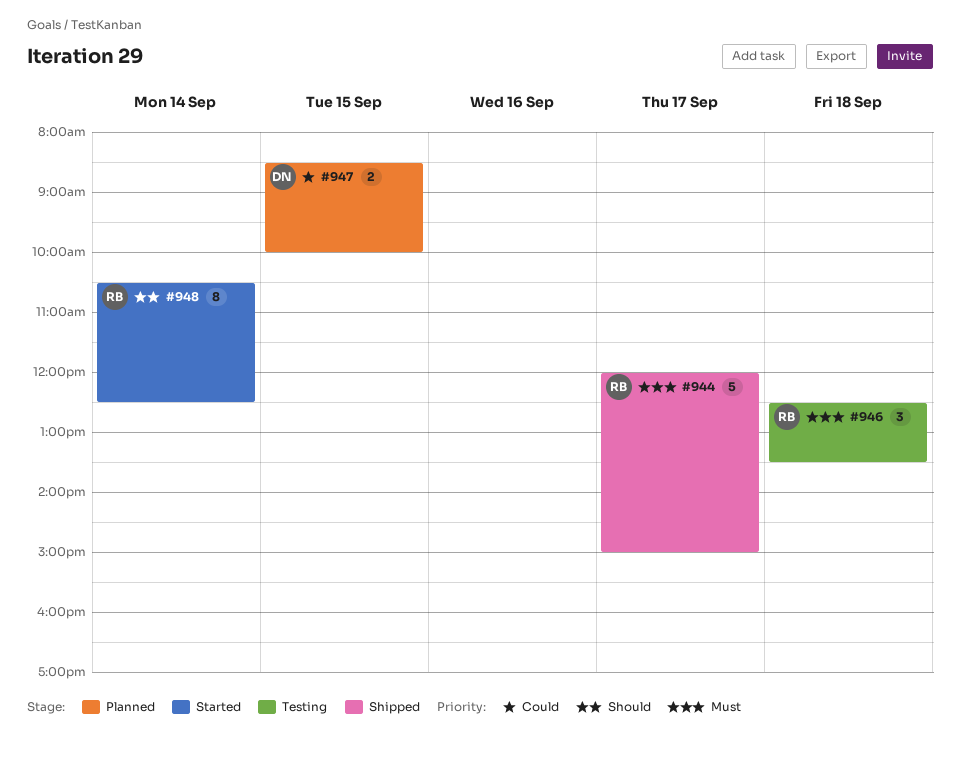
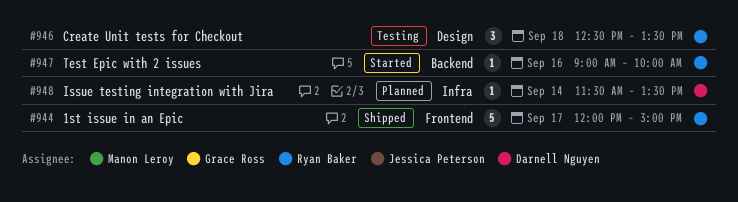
#947, status: Planned -> Started
#947, owner: Darnell Nguyen -> Ryan Baker
#947, estimate: 2 -> 1
#947, day: Sep 15 -> Sep 16
#947, begins: 08:30 -> 09:00
#948, status: Started -> Planned
#948, owner: Ryan Baker -> Darnell Nguyen
#948, estimate: 8 -> 1
#948, begins: 10:30 -> 11:30
#948, ends: 12:30 -> 13:30

